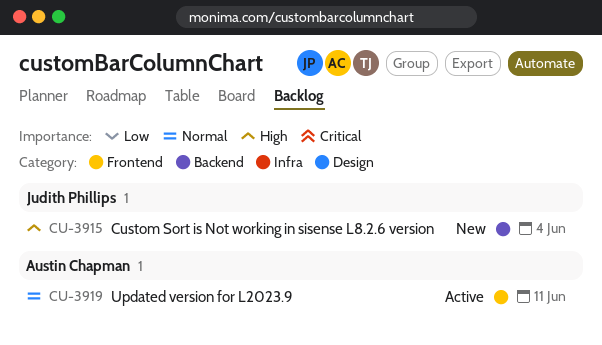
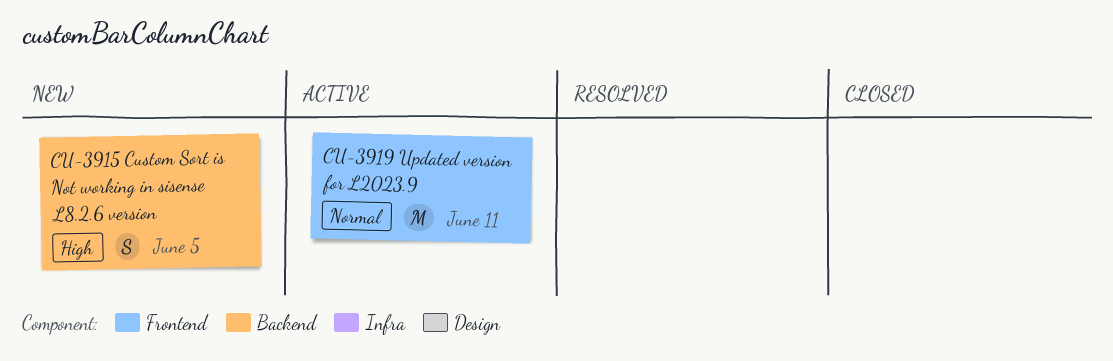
CU-3915, due: Jun 4 -> Jun 5

